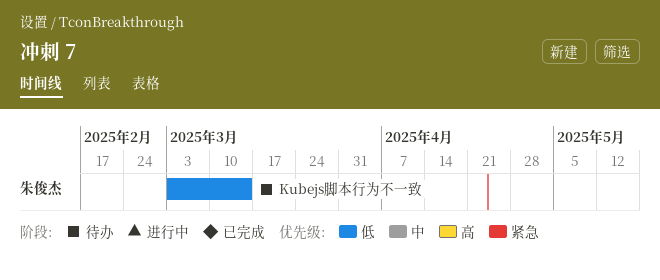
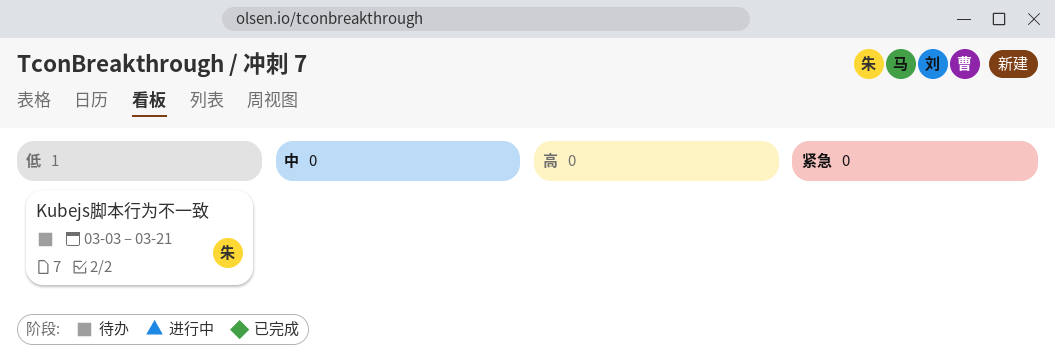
Kubejs脚本行为不一致, due: Mar 14 -> Mar 21

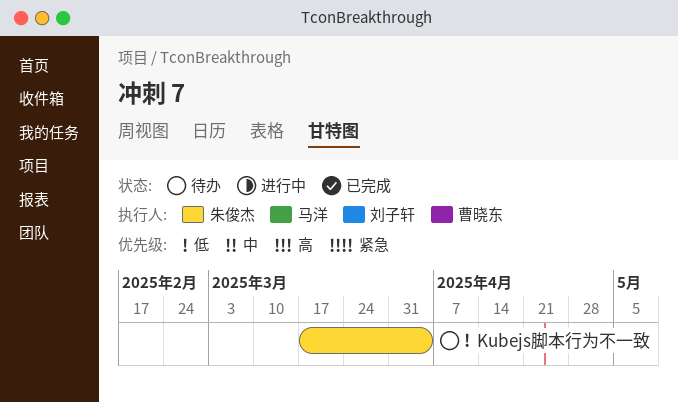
Kubejs脚本行为不一致, start: Mar 3 -> Mar 17
Kubejs脚本行为不一致, due: Mar 21 -> Apr 4

